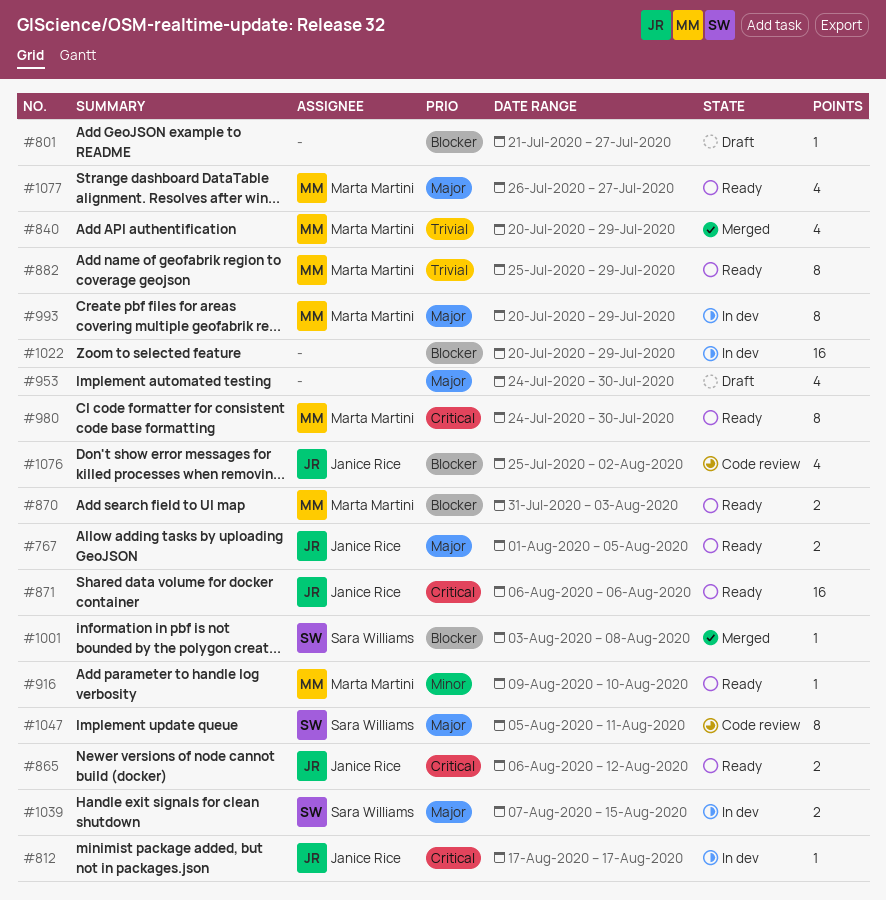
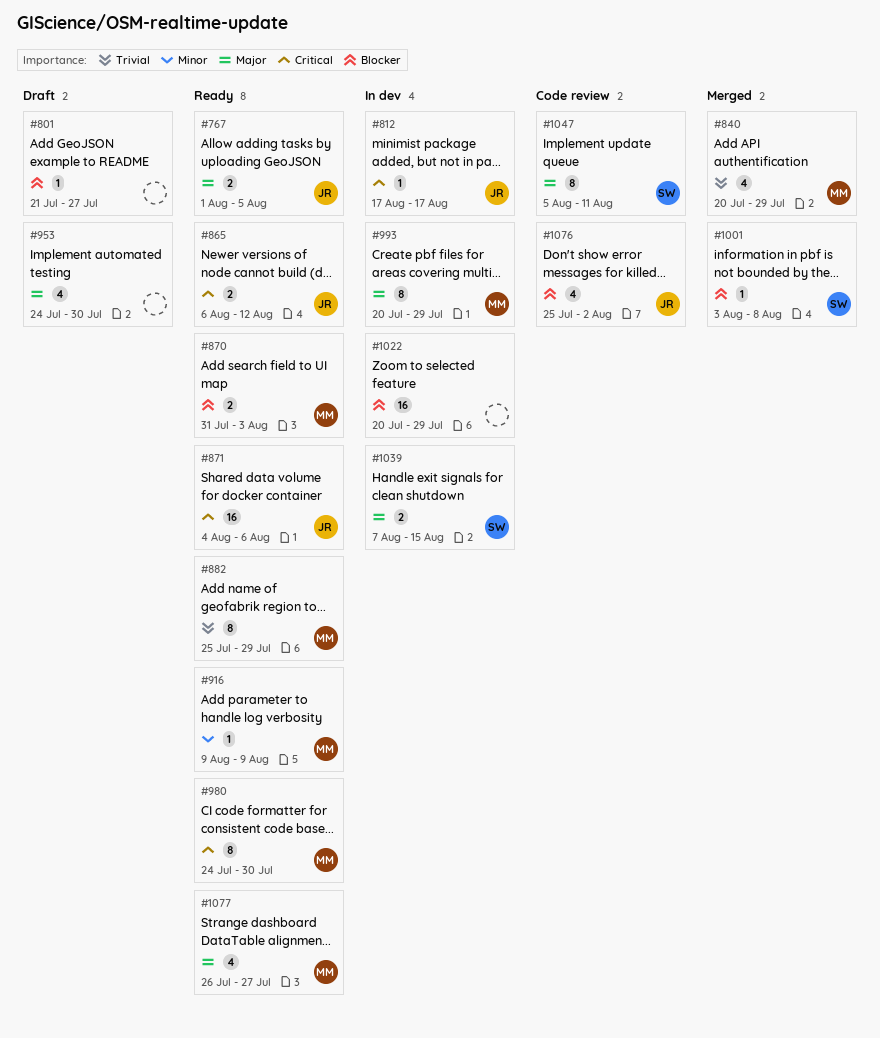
#871, start: Aug 6 -> Aug 4
#916, due: Aug 10 -> Aug 9

